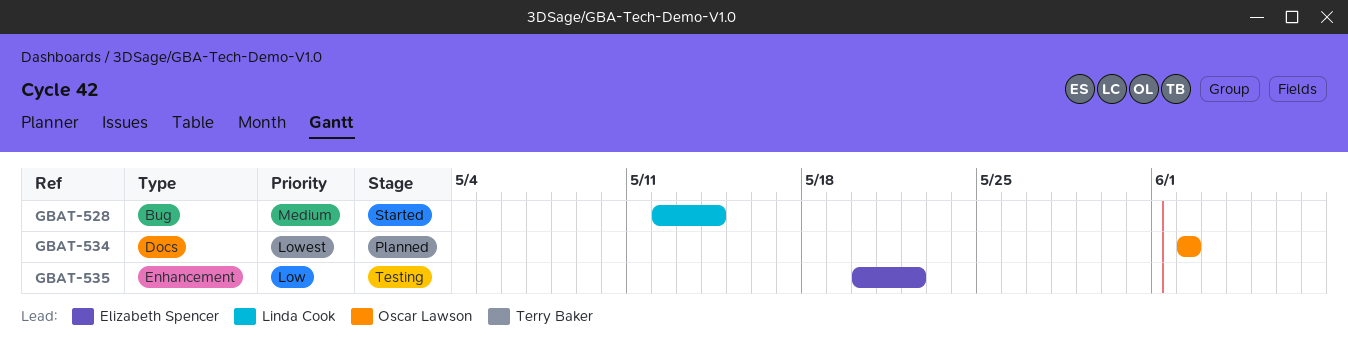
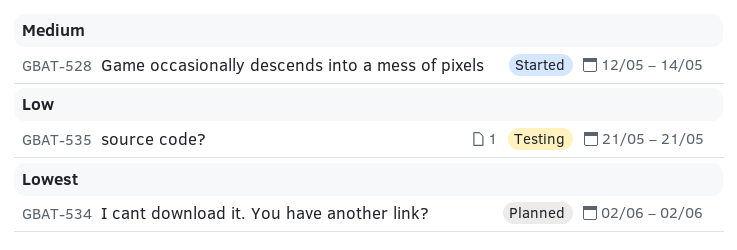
GBAT-535, start: May 20 -> May 21
GBAT-535, due: May 22 -> May 21

